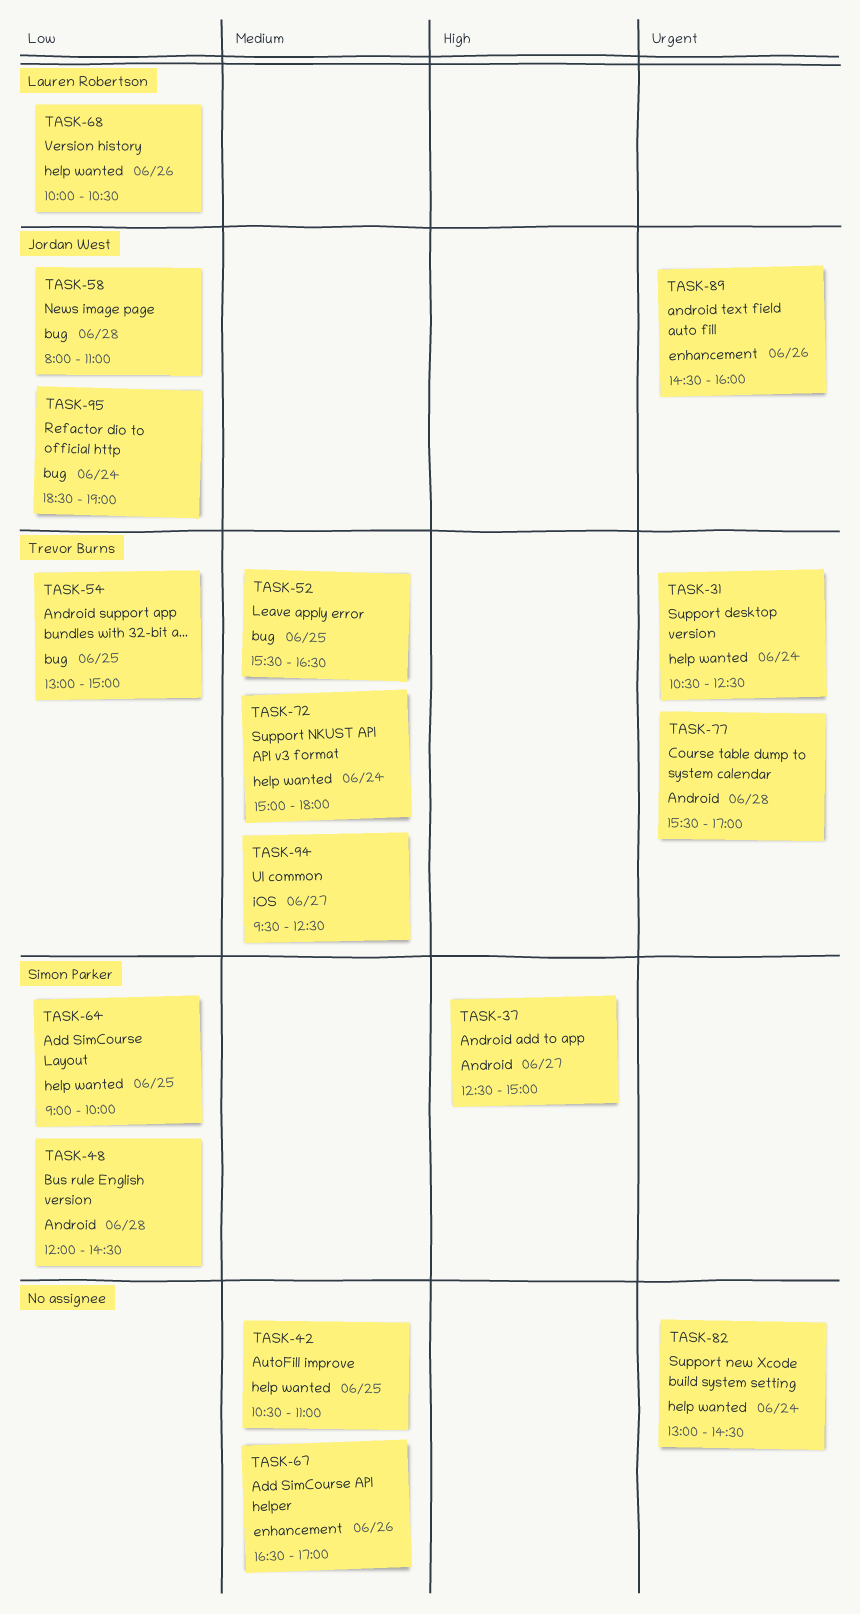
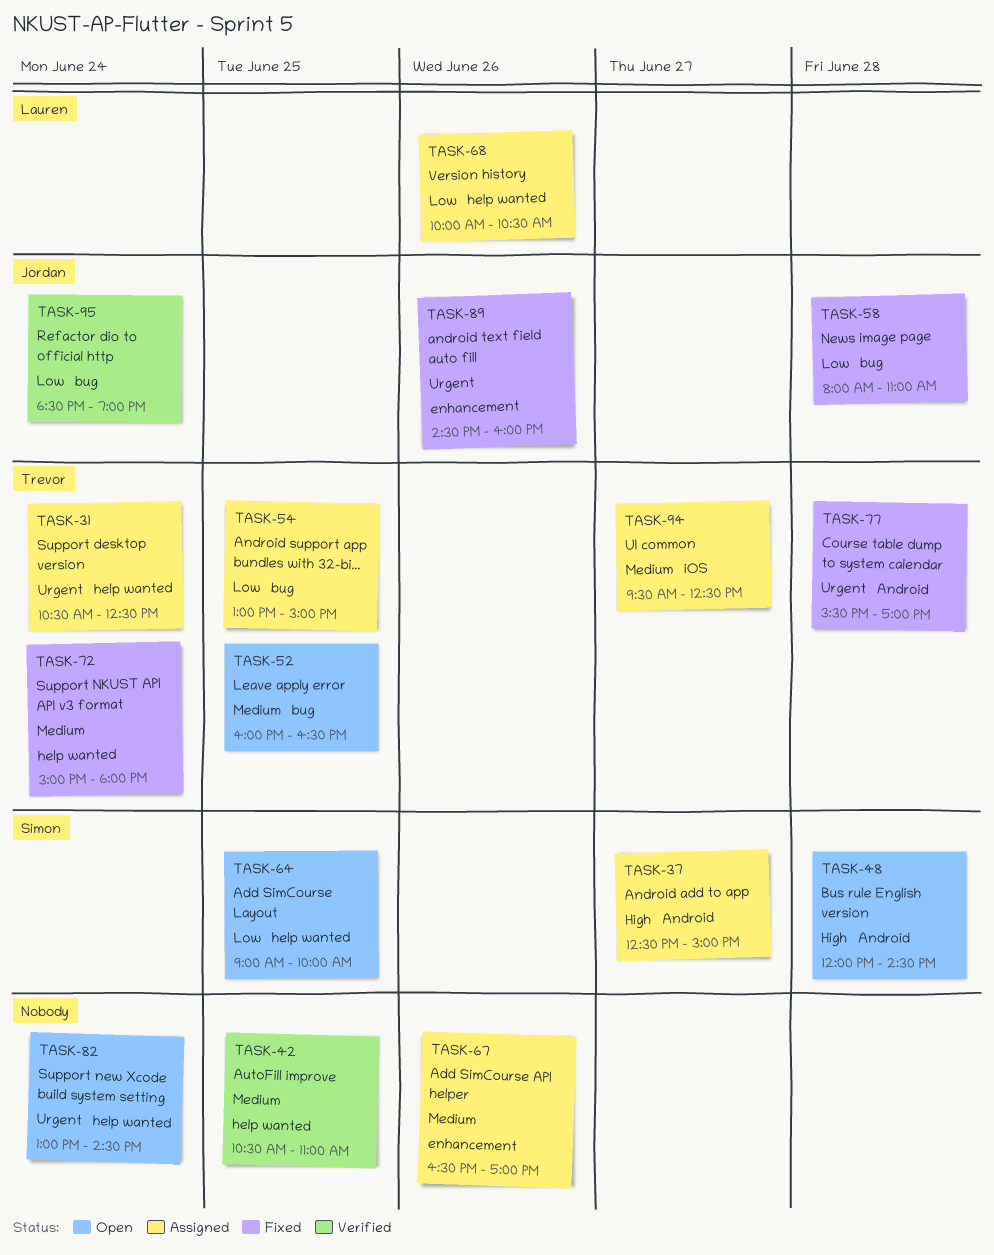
TASK-48, priority: Low -> High
TASK-52, begins: 15:30 -> 16:00

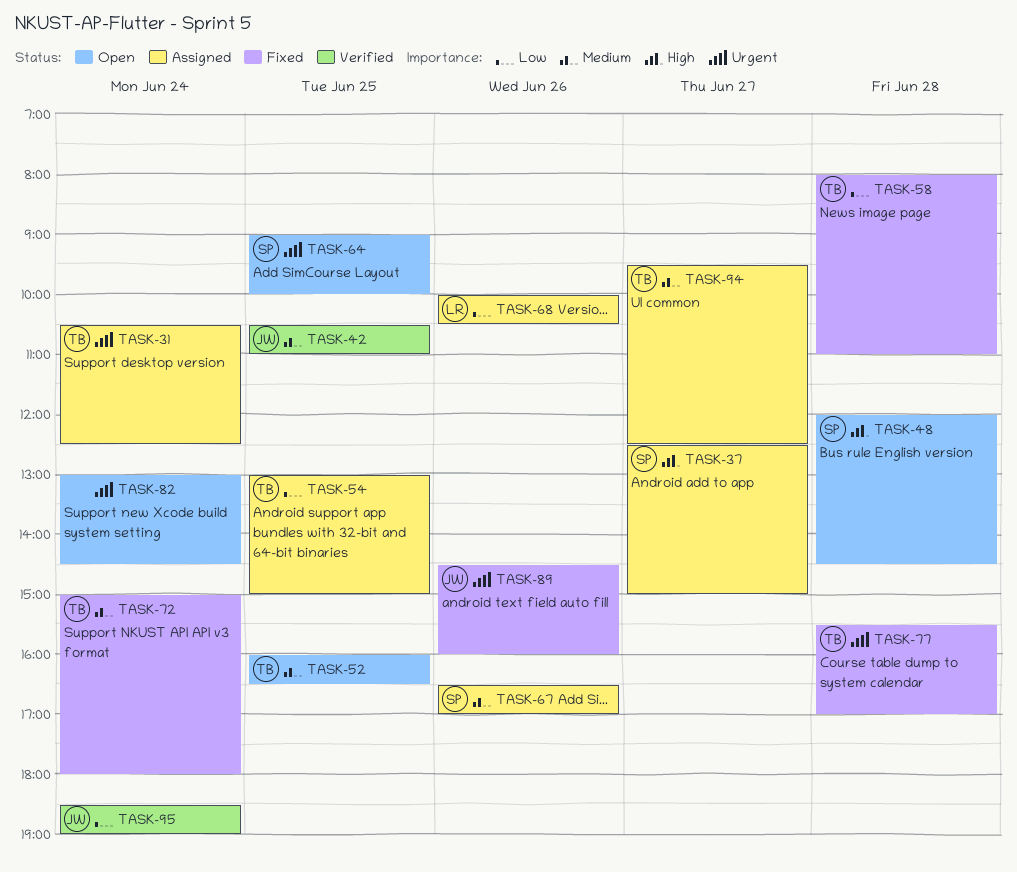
TASK-42, owner: none -> Jordan
TASK-58, owner: Jordan -> Trevor
TASK-64, priority: Low -> Urgent
TASK-67, owner: none -> Simon

